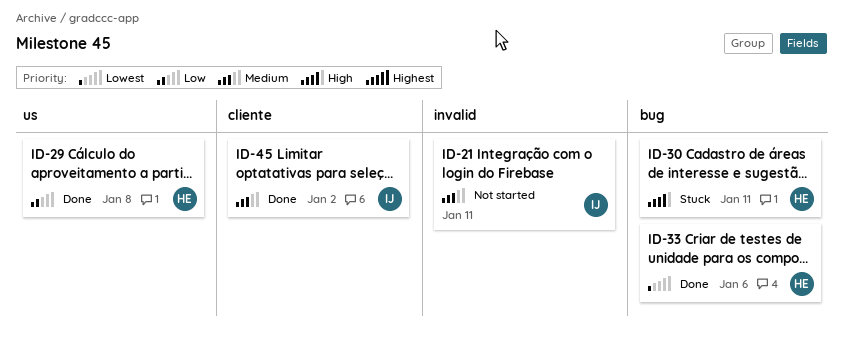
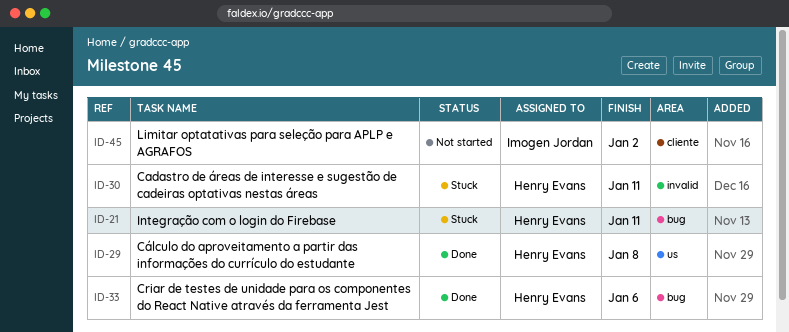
ID-21, status: Not started -> Stuck
ID-21, owner: Imogen Jordan -> Henry Evans
ID-21, label: invalid -> bug
ID-30, label: bug -> invalid
ID-45, status: Done -> Not started

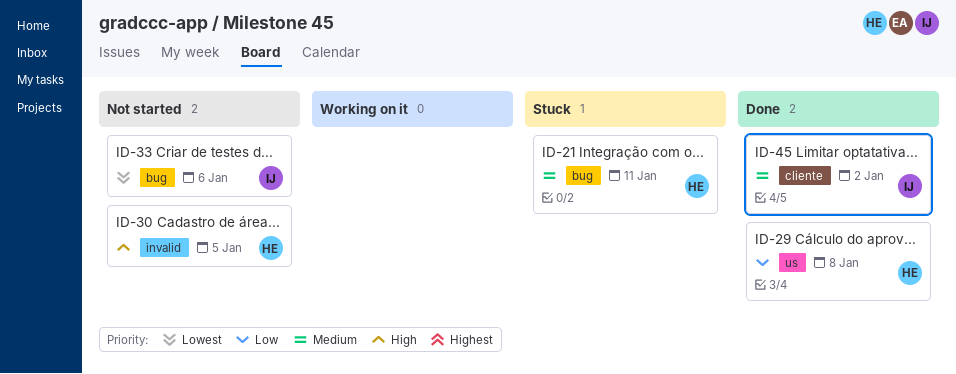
ID-30, status: Stuck -> Not started
ID-30, due: Jan 11 -> Jan 5
ID-33, status: Done -> Not started
ID-33, owner: Henry Evans -> Imogen Jordan
ID-45, status: Not started -> Done

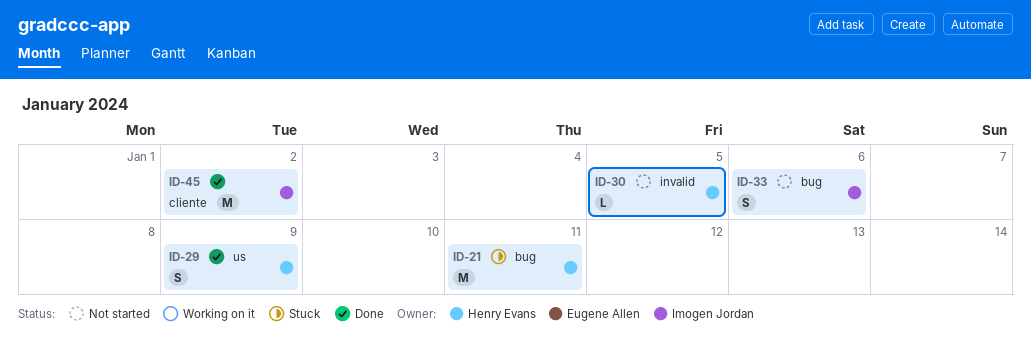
ID-29, due: Jan 8 -> Jan 9

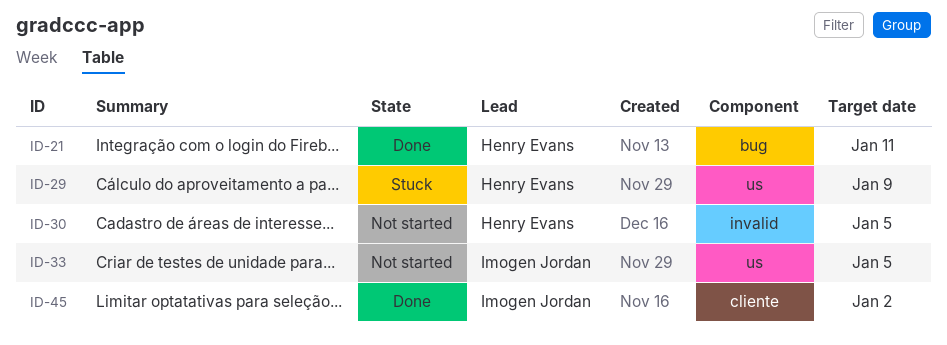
ID-21, status: Stuck -> Done
ID-29, status: Done -> Stuck
ID-33, label: bug -> us
ID-33, due: Jan 6 -> Jan 5

